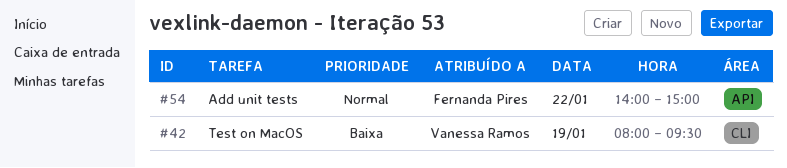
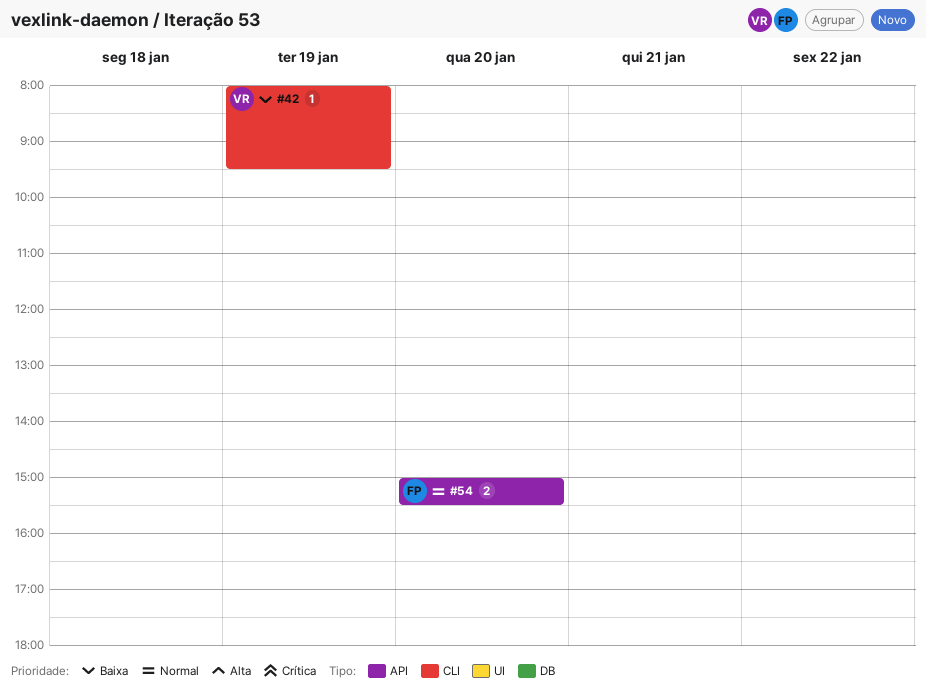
#54, day: Jan 22 -> Jan 20
#54, begins: 14:00 -> 15:00
#54, ends: 15:00 -> 15:30

